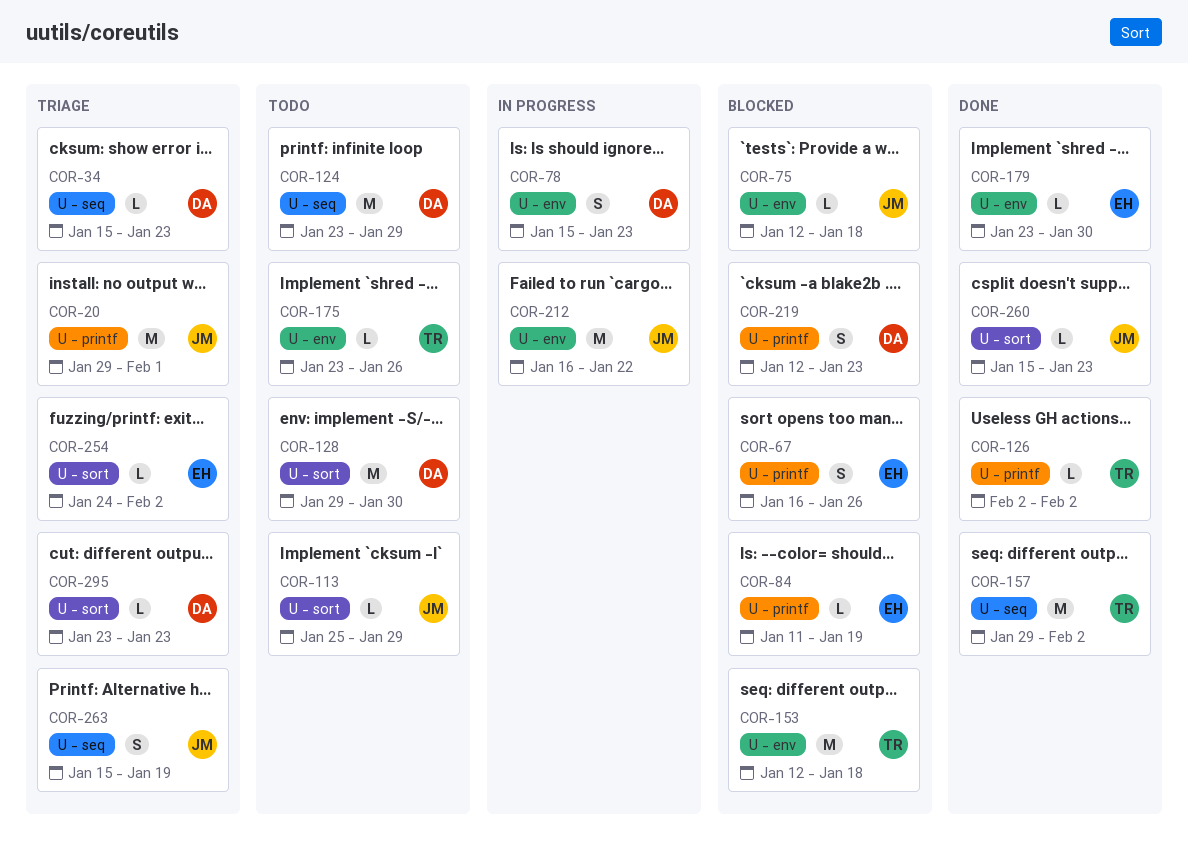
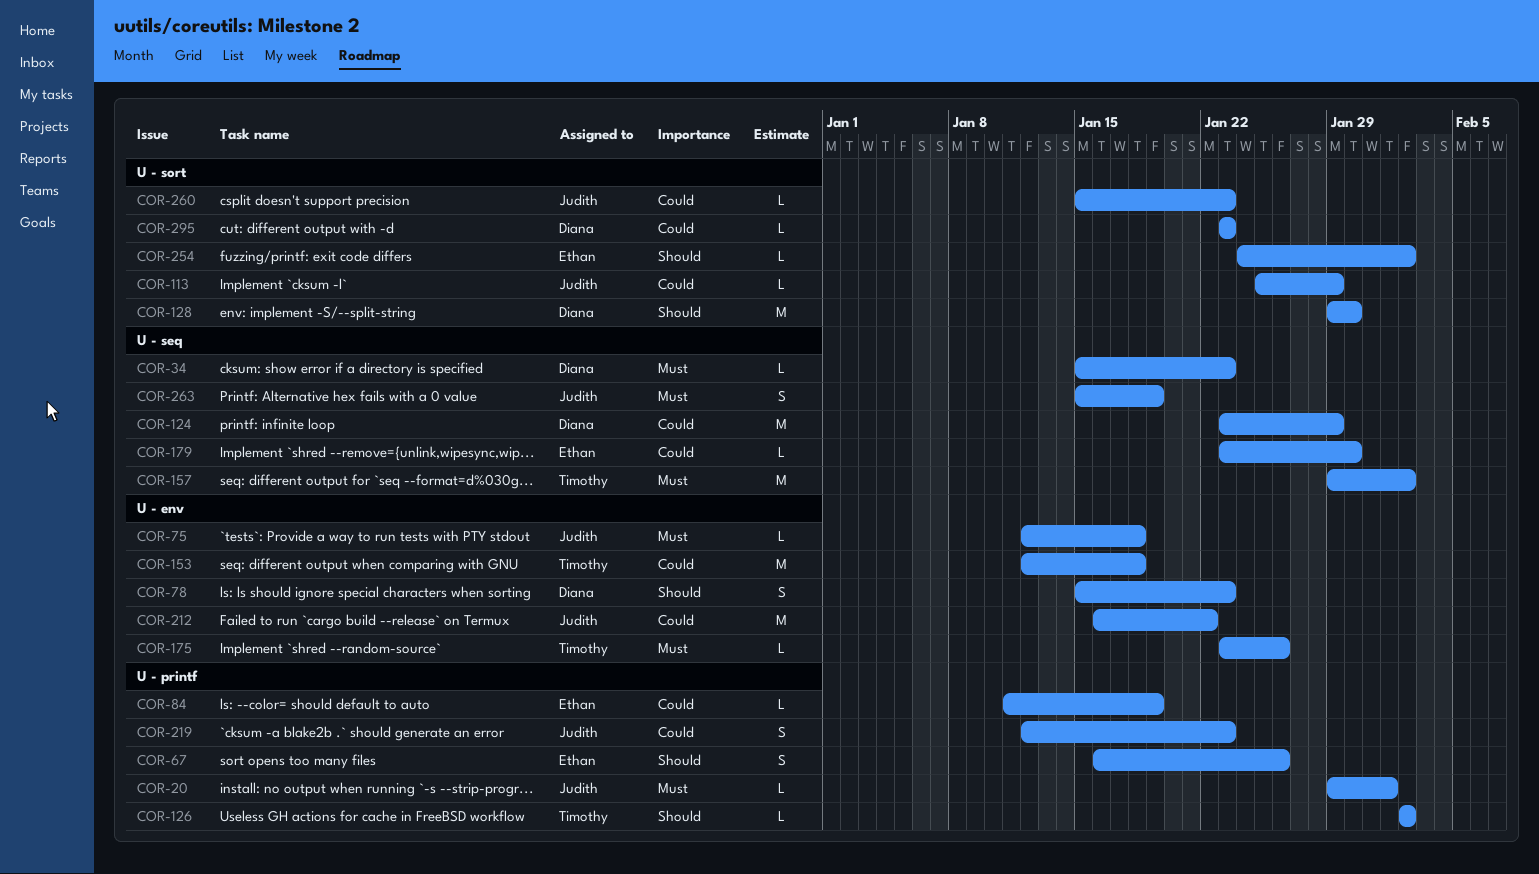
COR-20, estimate: M -> L
COR-179, label: U - env -> U - seq
COR-219, owner: Diana -> Judith

